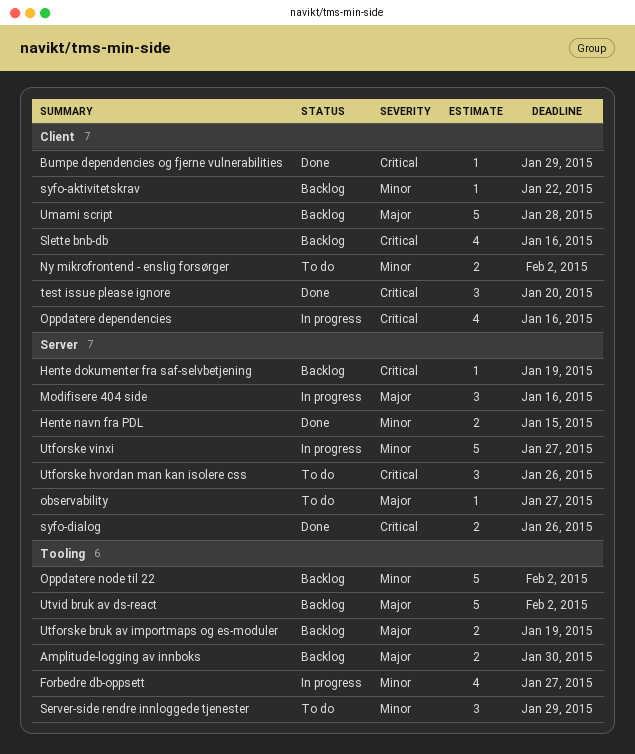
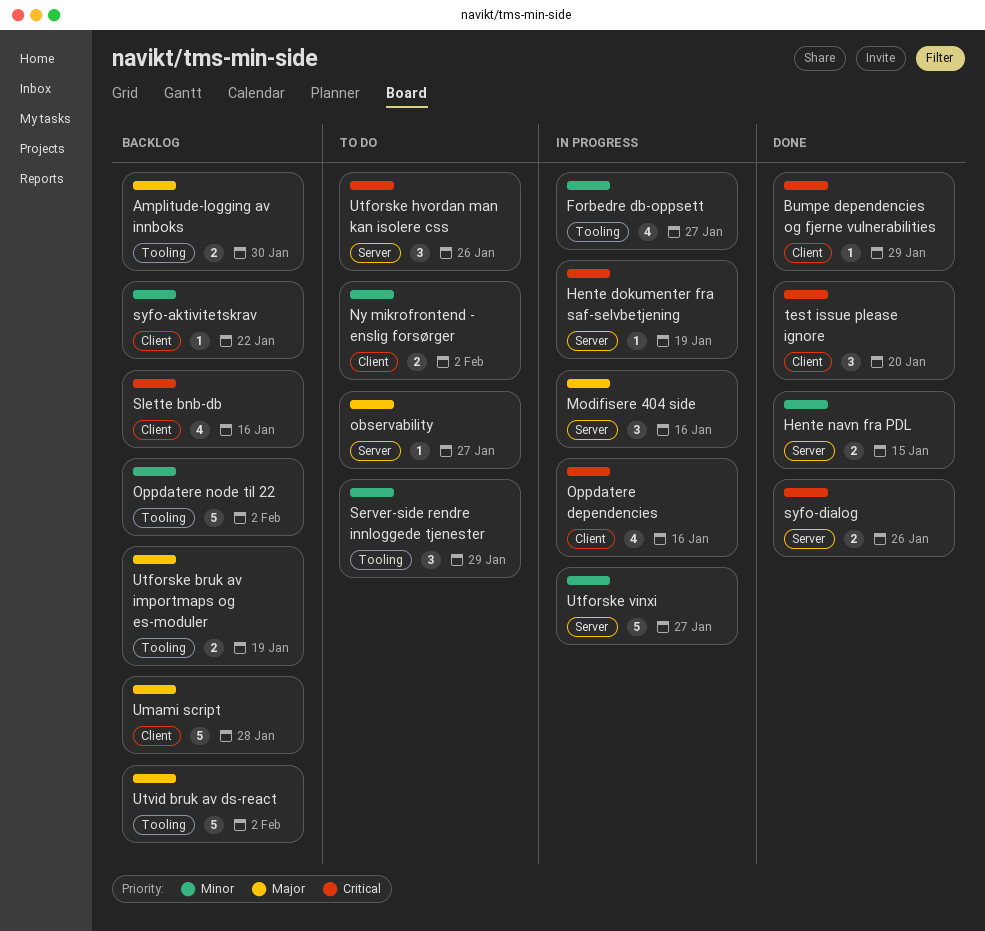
Hente dokumenter fra saf-selvbetjening, status: Backlog -> In progress

